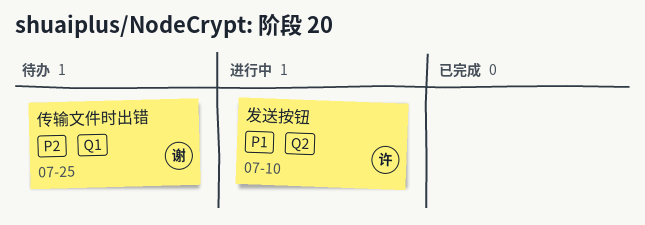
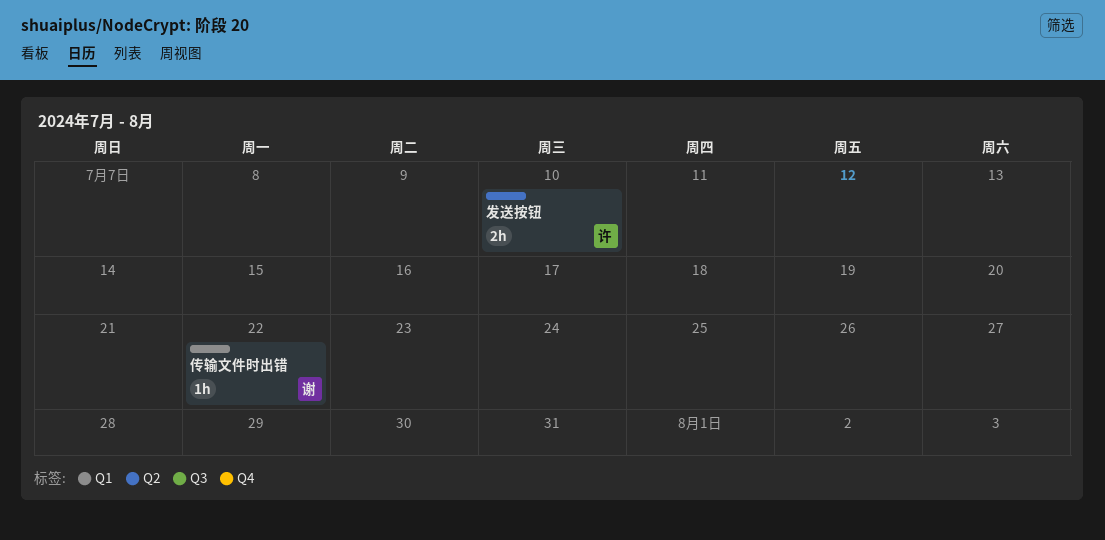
传输文件时出错, due: Jul 25 -> Jul 22

